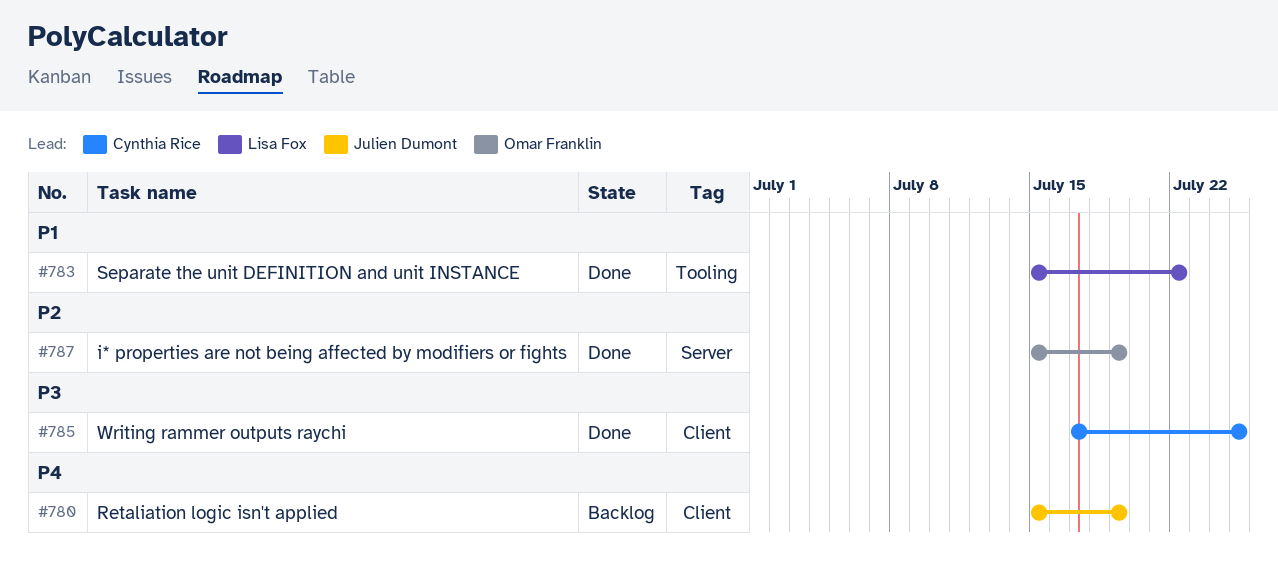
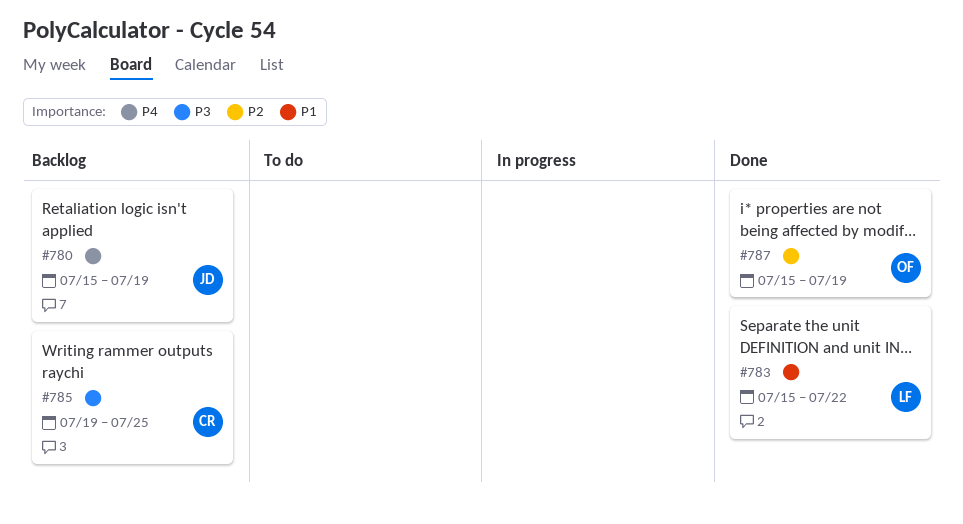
#785, status: Done -> Backlog
#785, start: Jul 17 -> Jul 19

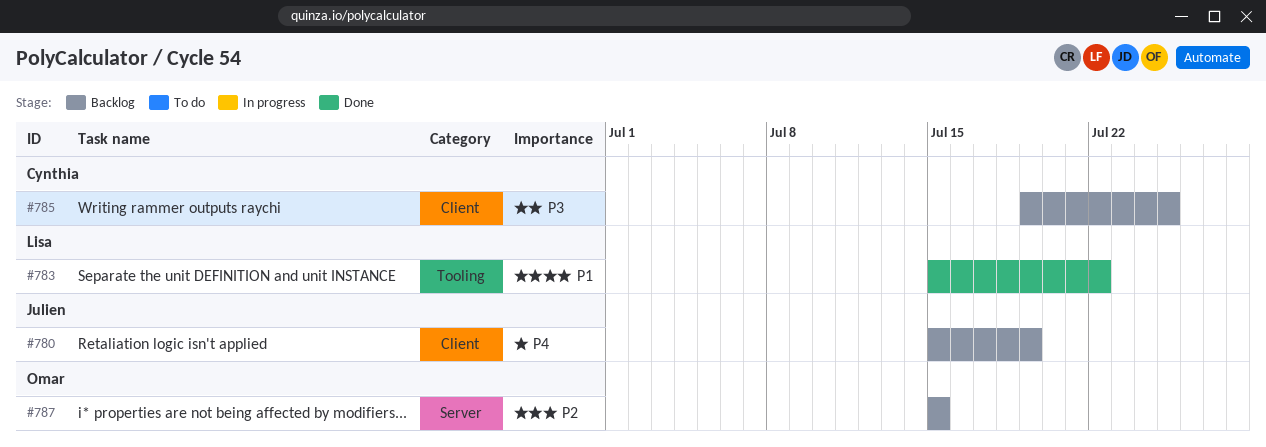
#787, status: Done -> Backlog
#787, due: Jul 19 -> Jul 15

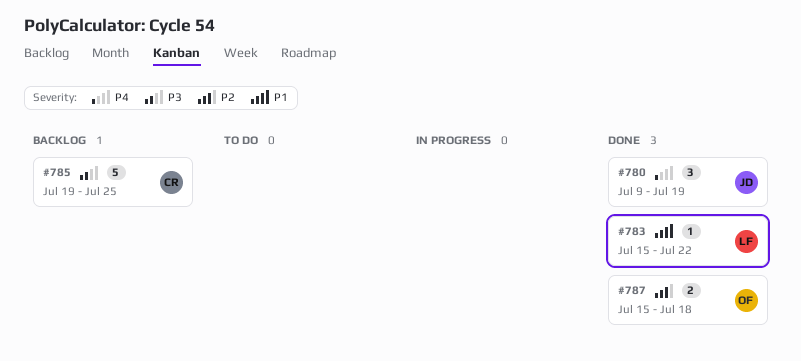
#780, status: Backlog -> Done
#780, start: Jul 15 -> Jul 9
#787, status: Backlog -> Done
#787, due: Jul 15 -> Jul 18

